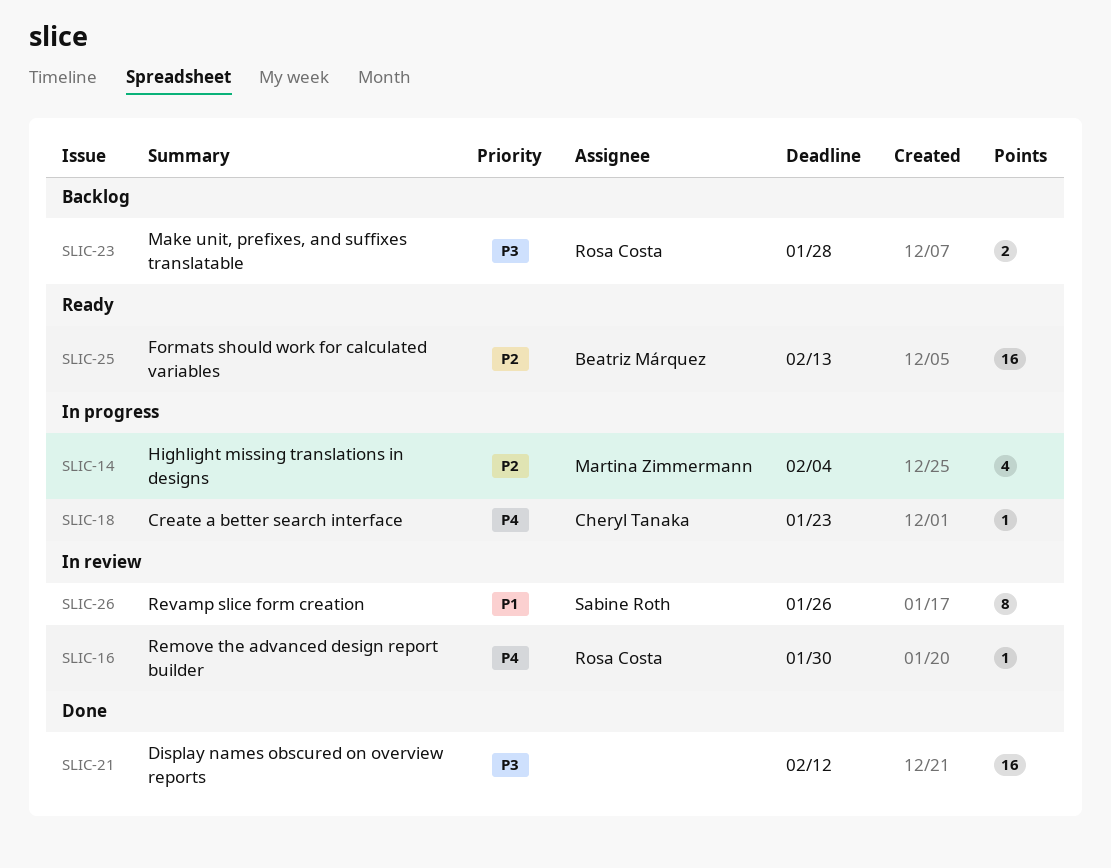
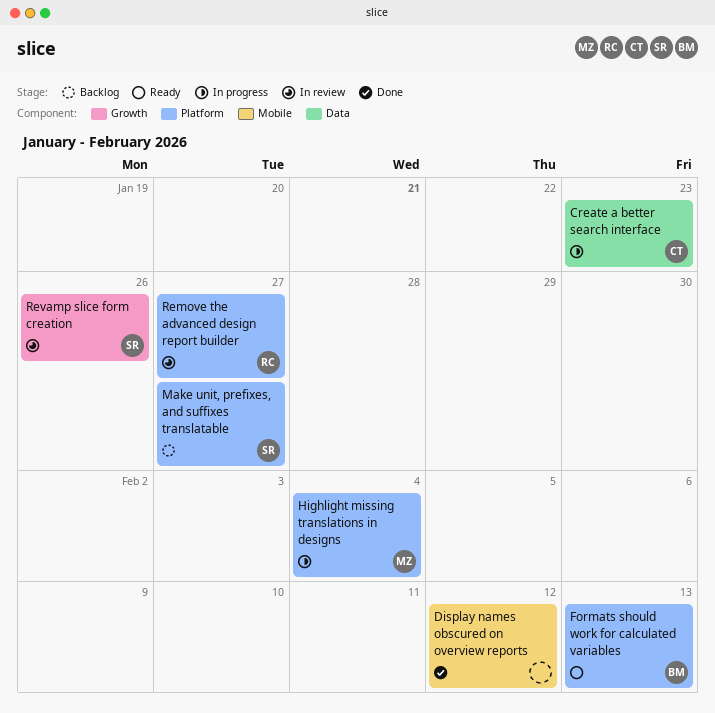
Make unit, prefixes, and suffixes translatable, owner: Rosa Costa -> Sabine Roth
Make unit, prefixes, and suffixes translatable, due: Jan 28 -> Jan 27
Remove the advanced design report builder, due: Jan 30 -> Jan 27

